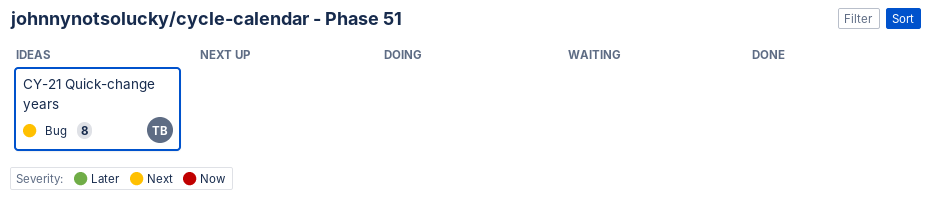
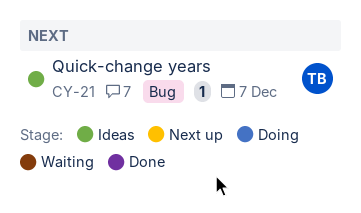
CY-21, estimate: 8 -> 1

